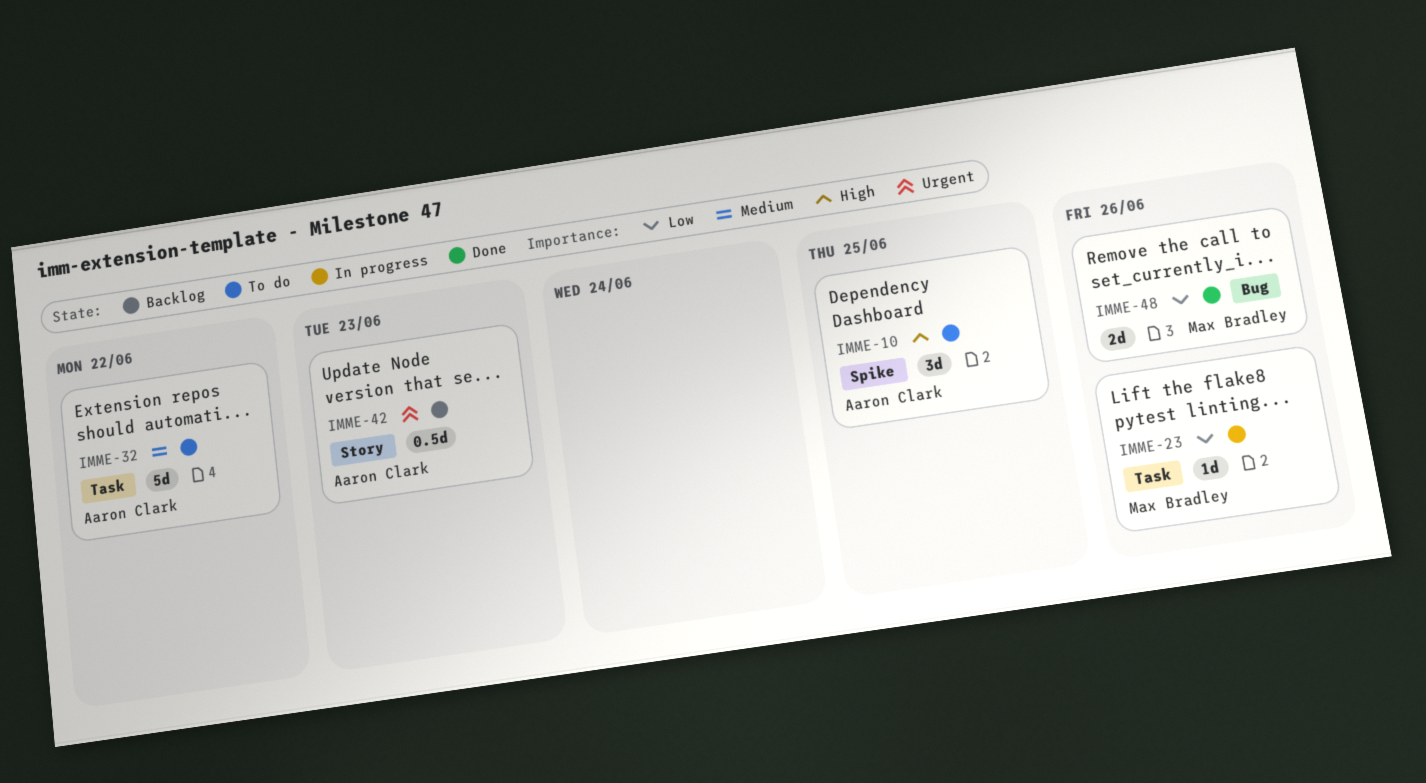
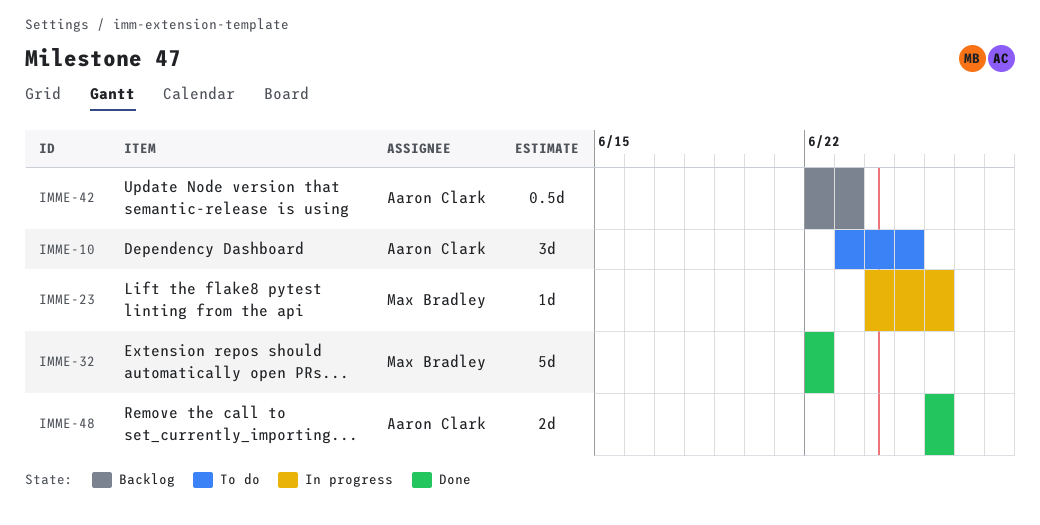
IMME-32, status: To do -> Done
IMME-32, owner: Aaron Clark -> Max Bradley
IMME-48, owner: Max Bradley -> Aaron Clark

